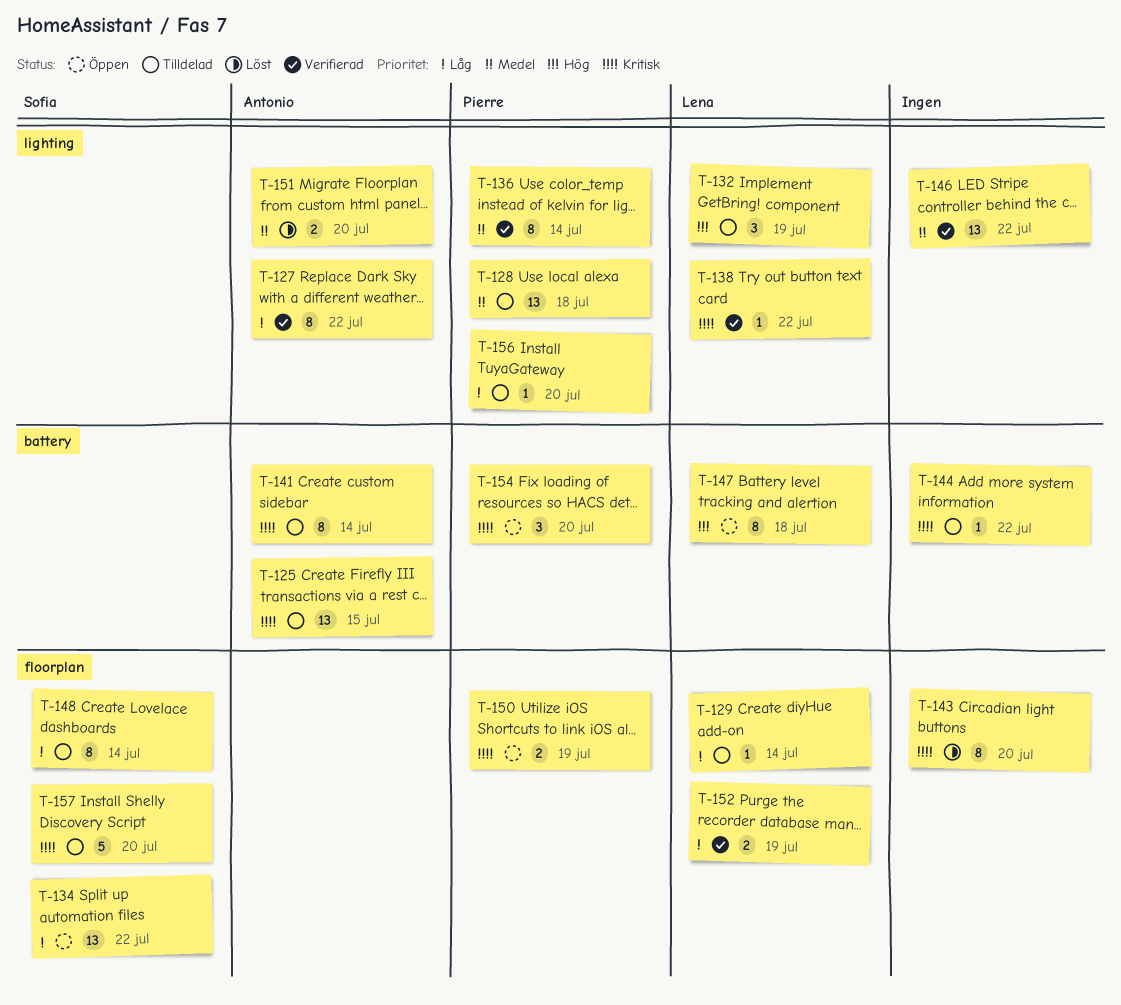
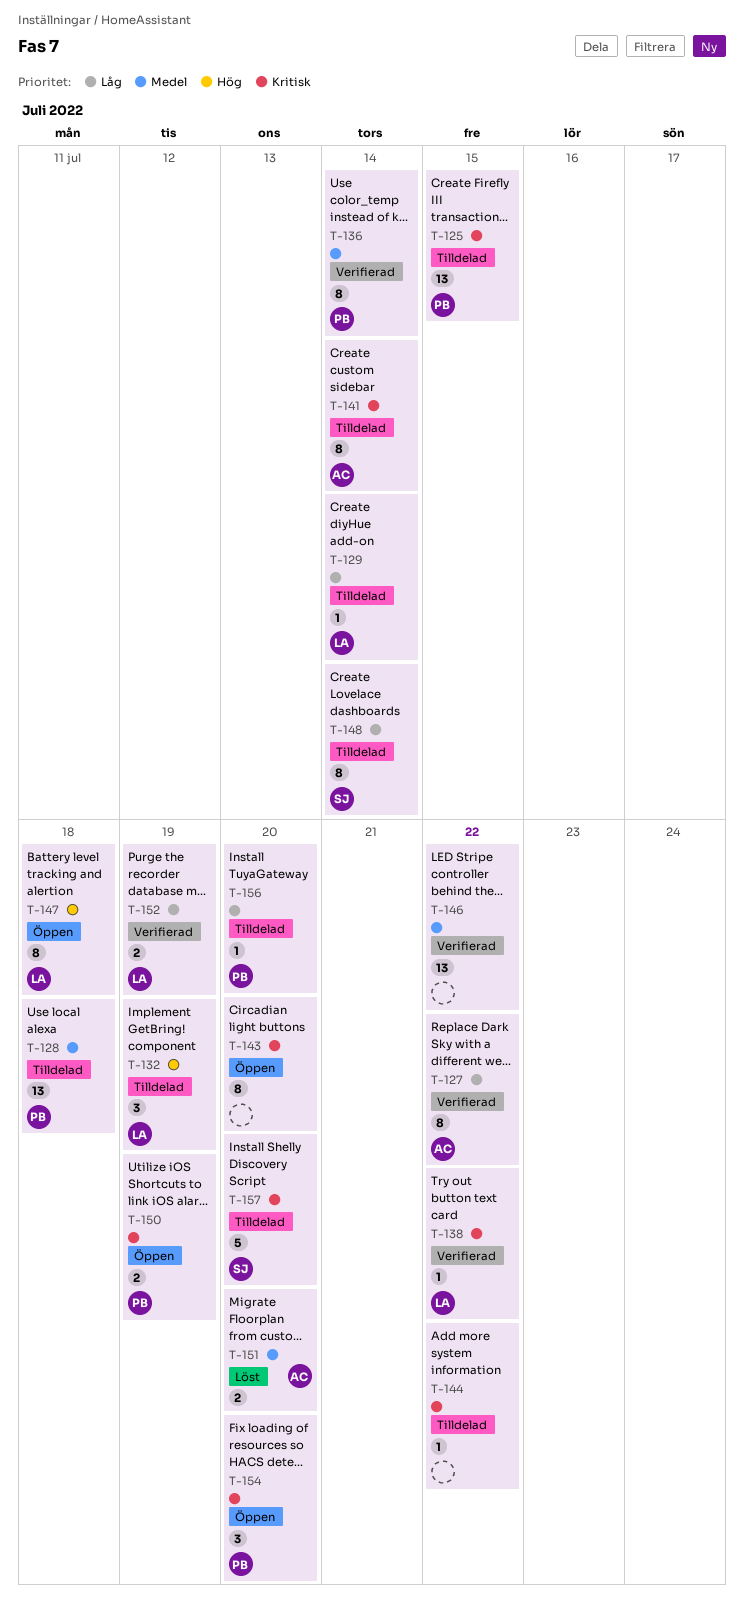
T-125, owner: Antonio -> Pierre
T-134: present -> none
T-143, status: Löst -> Öppen

